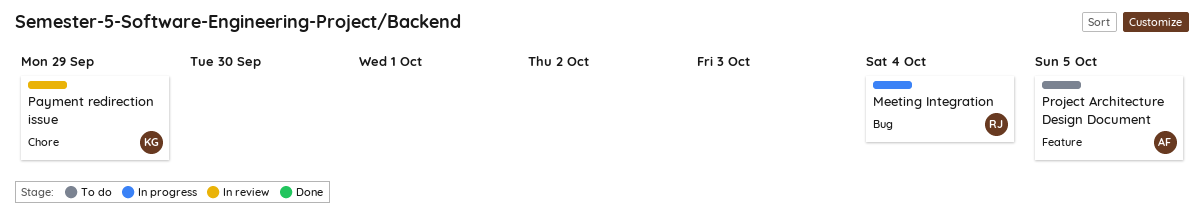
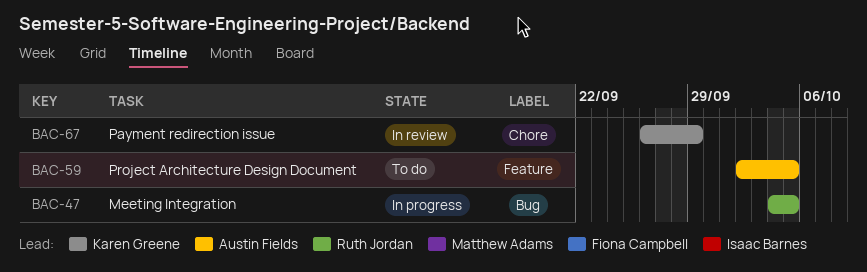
Meeting Integration, due: Oct 4 -> Oct 5

